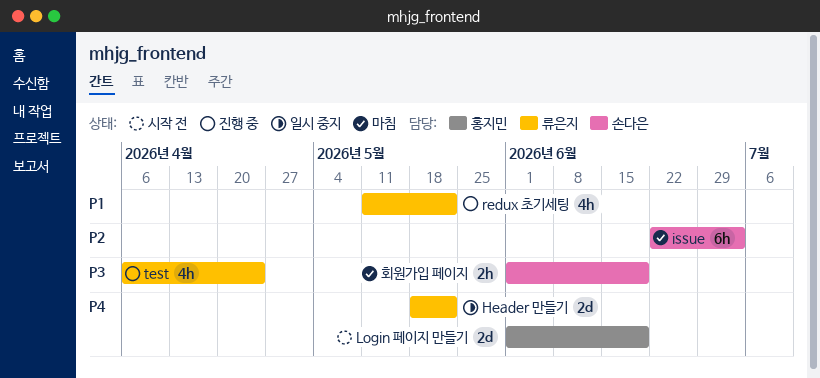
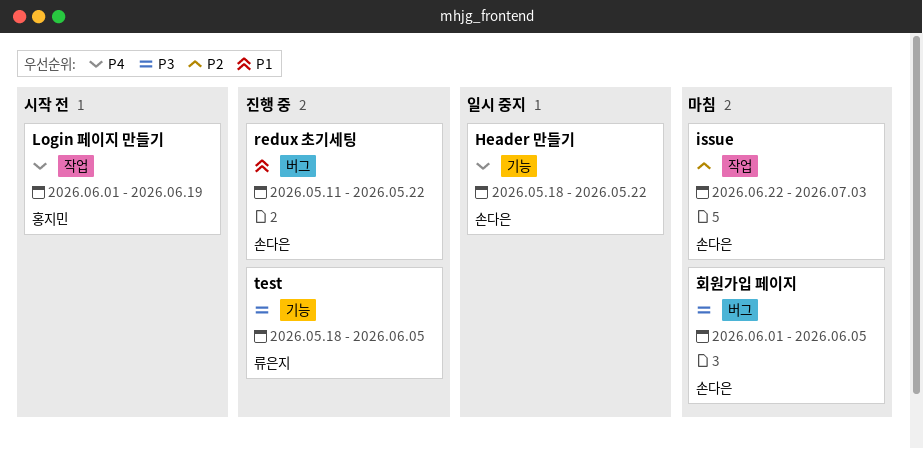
Header 만들기, owner: 류은지 -> 손다은
redux 초기세팅, owner: 류은지 -> 손다은
test, start: Apr 6 -> May 18
test, due: Apr 24 -> Jun 5
회원가입 페이지, due: Jun 19 -> Jun 5

